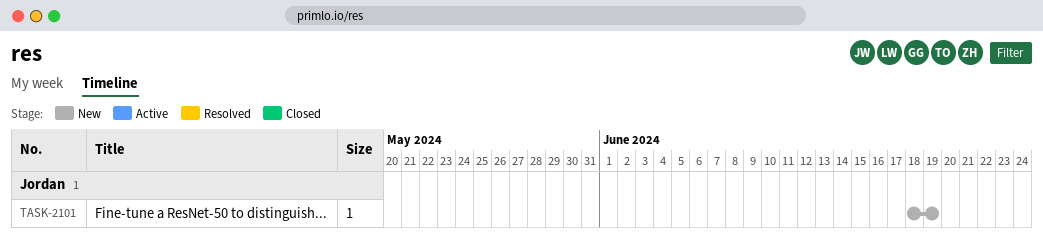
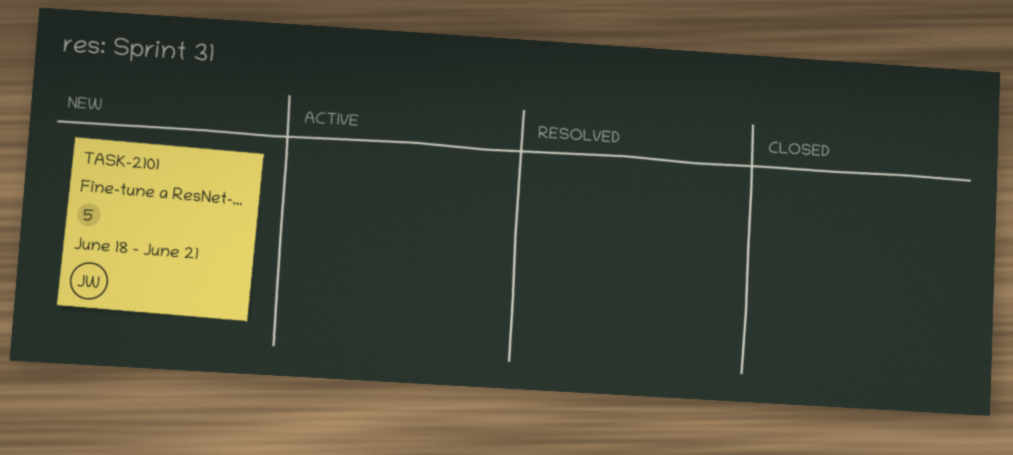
TASK-2101, estimate: 1 -> 5
TASK-2101, due: Jun 19 -> Jun 21

